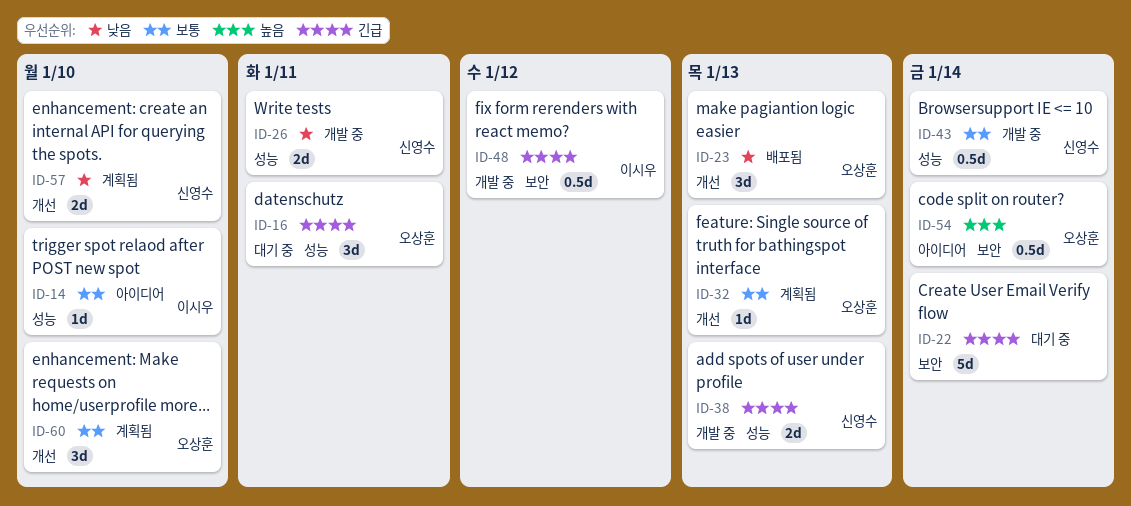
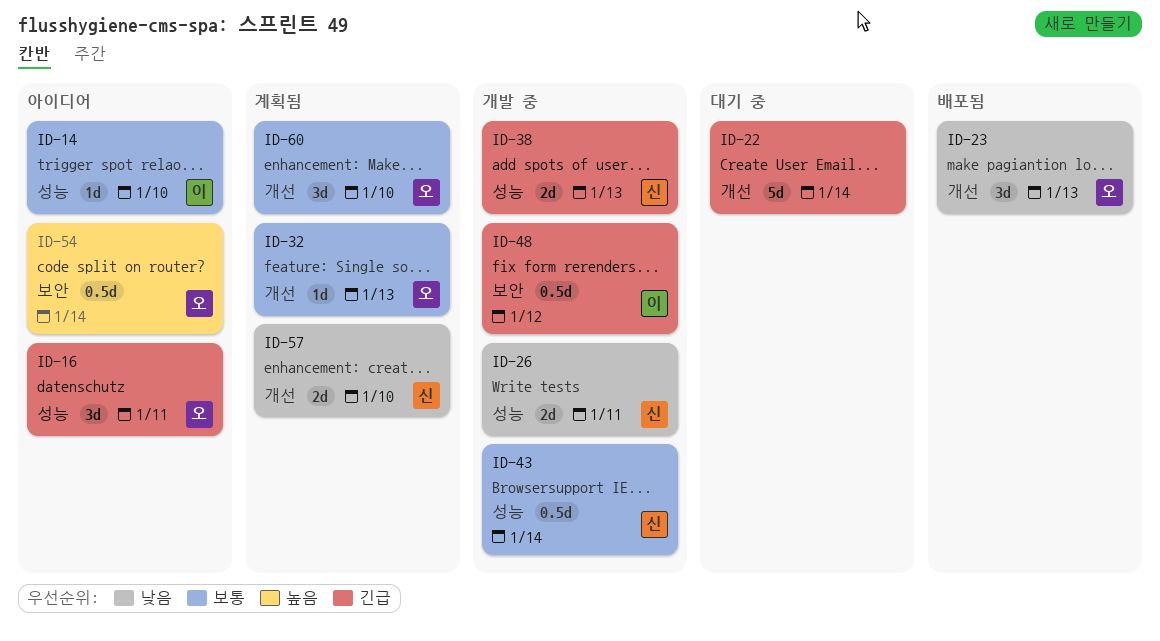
ID-16, status: 대기 중 -> 아이디어
ID-22, label: 보안 -> 개선

